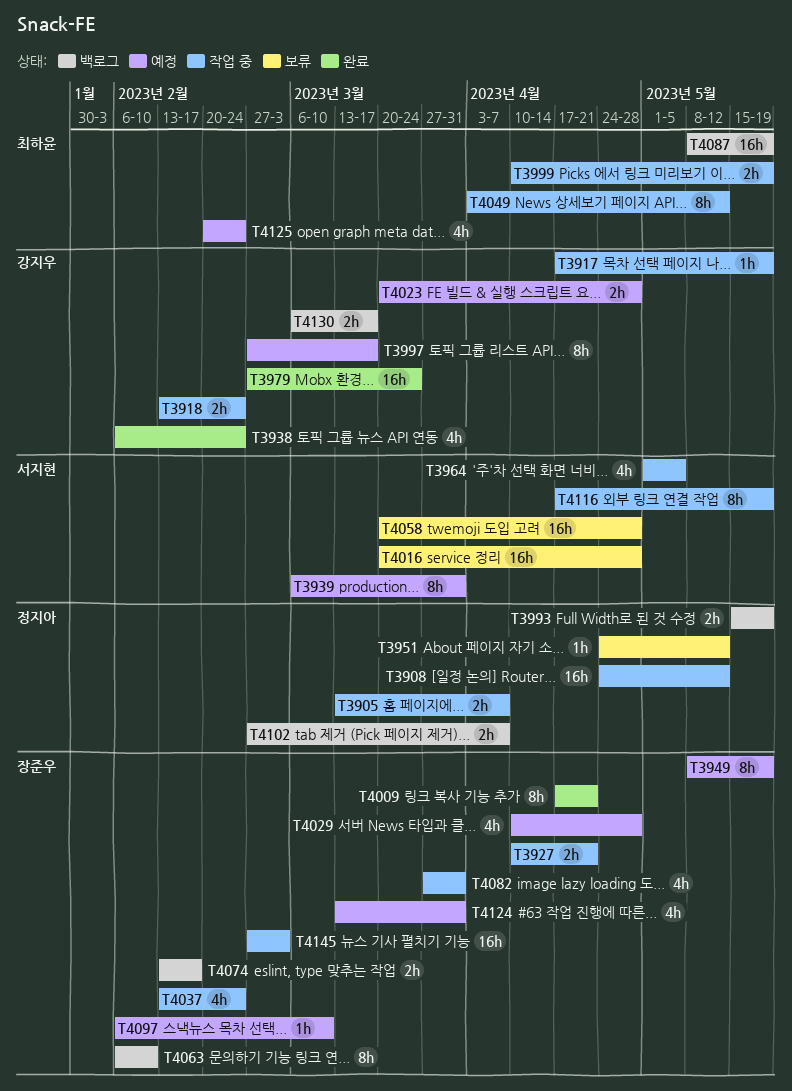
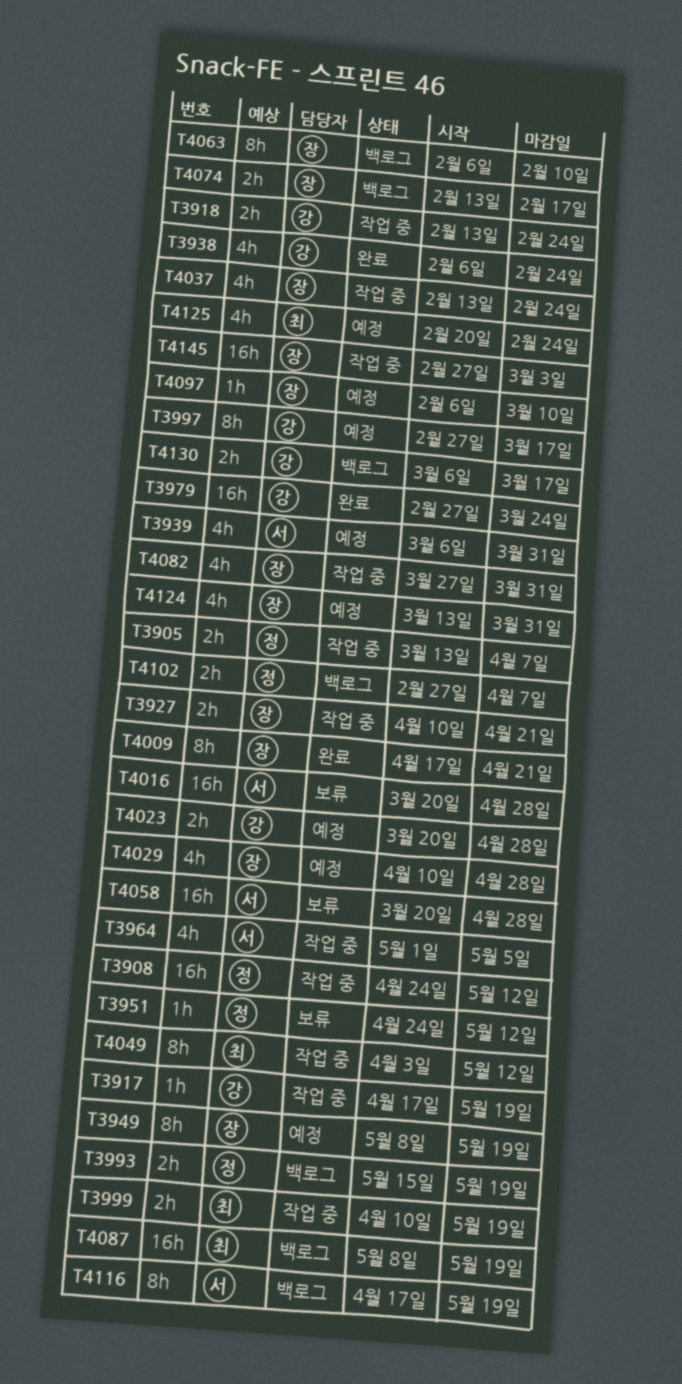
T3939, estimate: 8h -> 4h
T4116, status: 작업 중 -> 백로그

